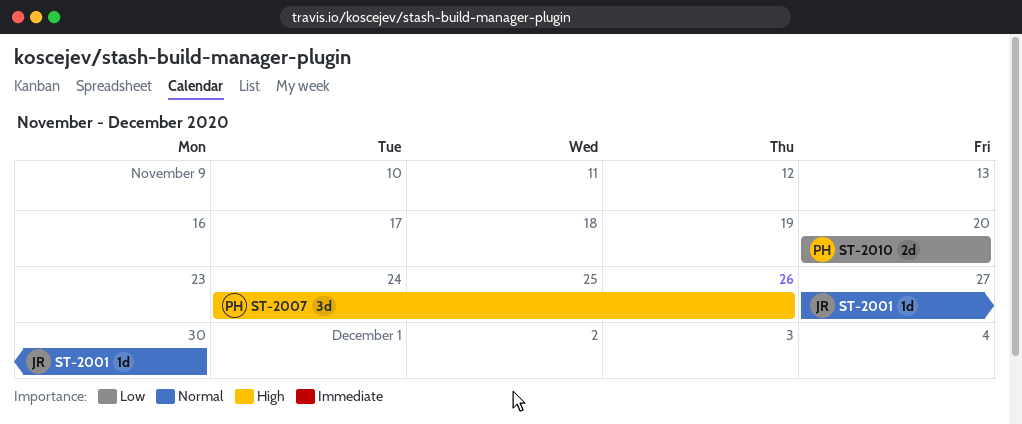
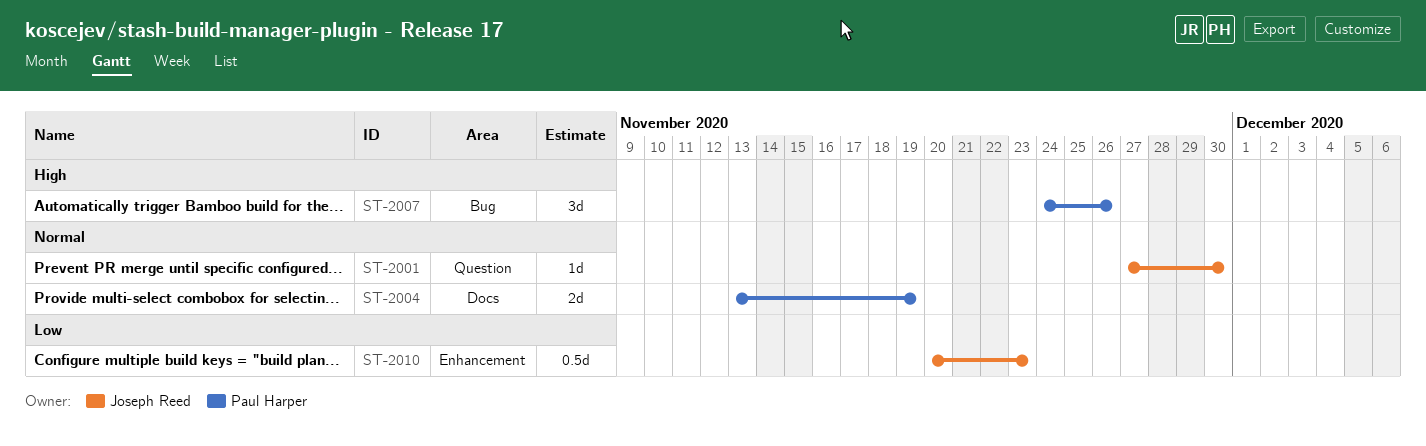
ST-2004: none -> present
ST-2010, owner: Paul Harper -> Joseph Reed
ST-2010, estimate: 2d -> 0.5d
ST-2010, due: Nov 20 -> Nov 23

